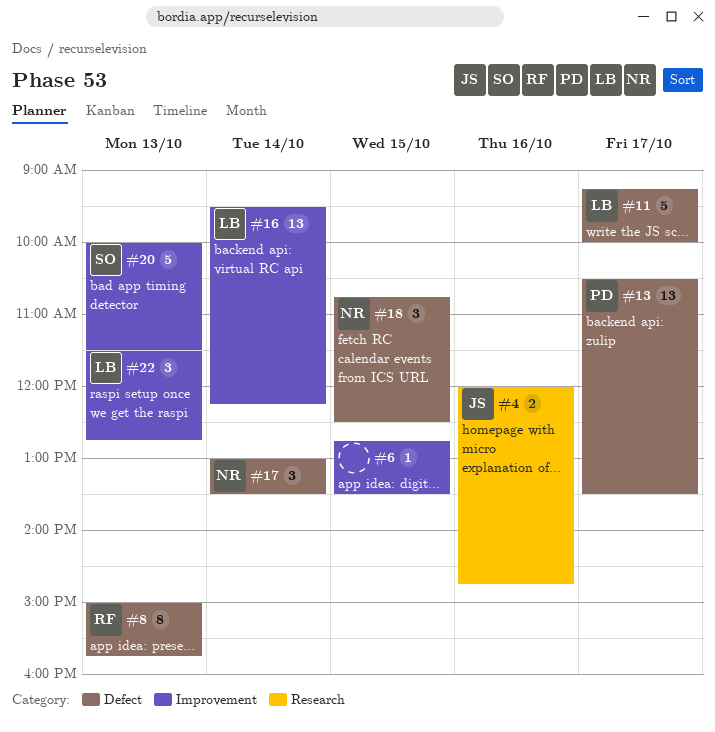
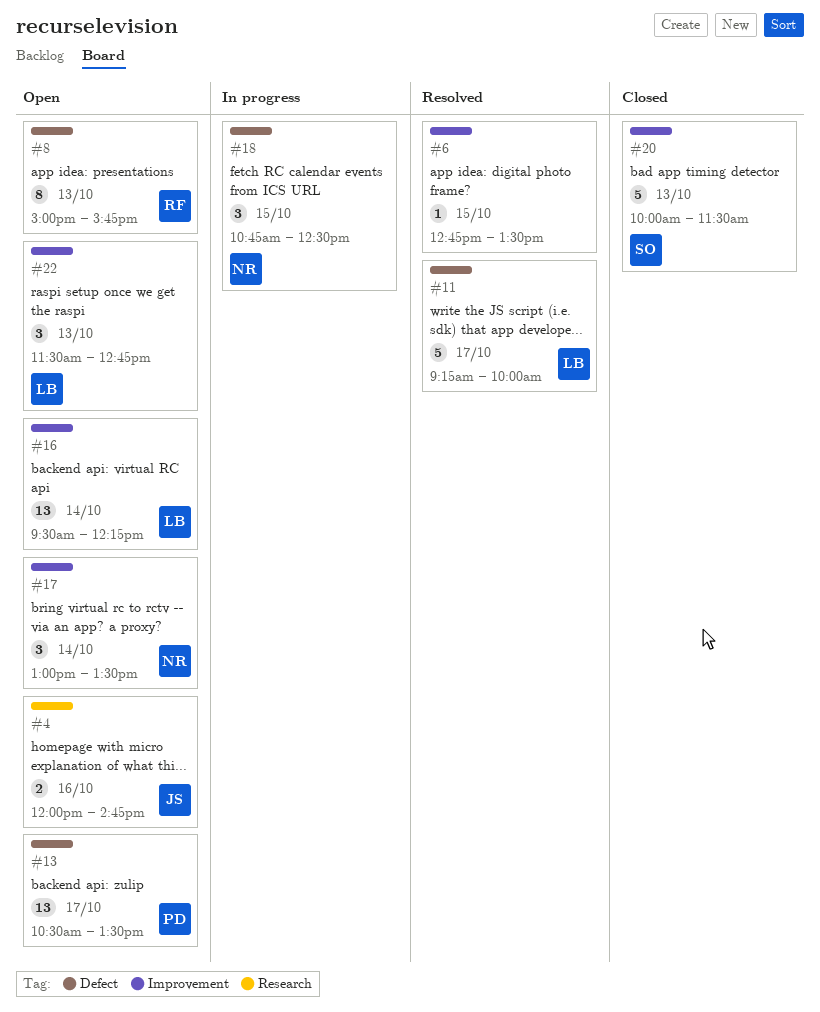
#17, label: Defect -> Improvement

